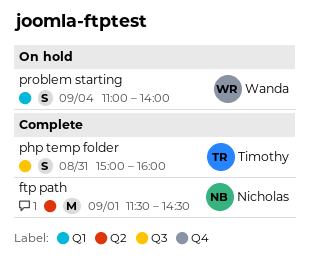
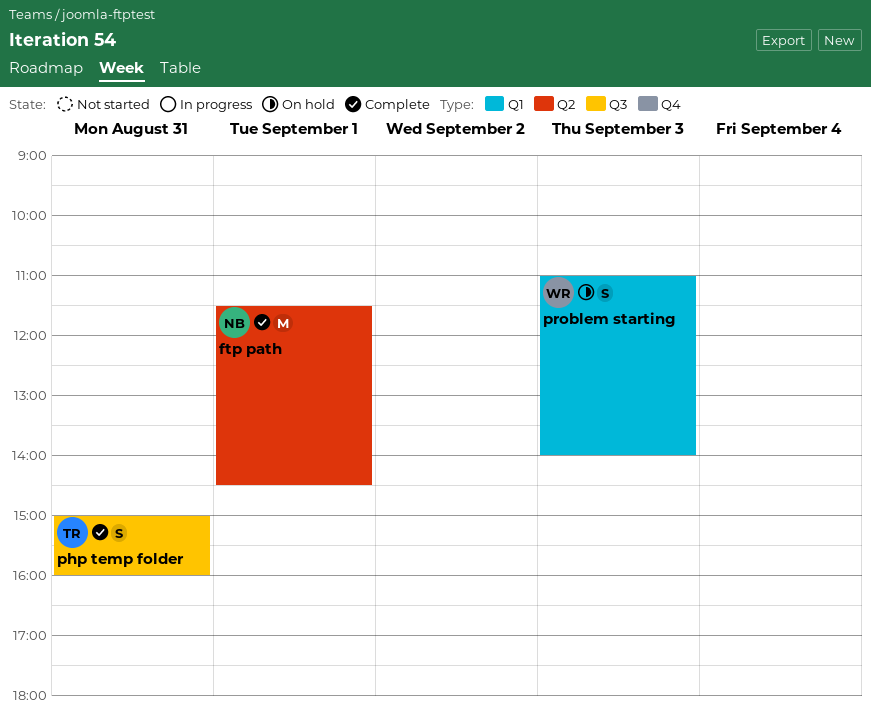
problem starting, day: Sep 4 -> Sep 3

